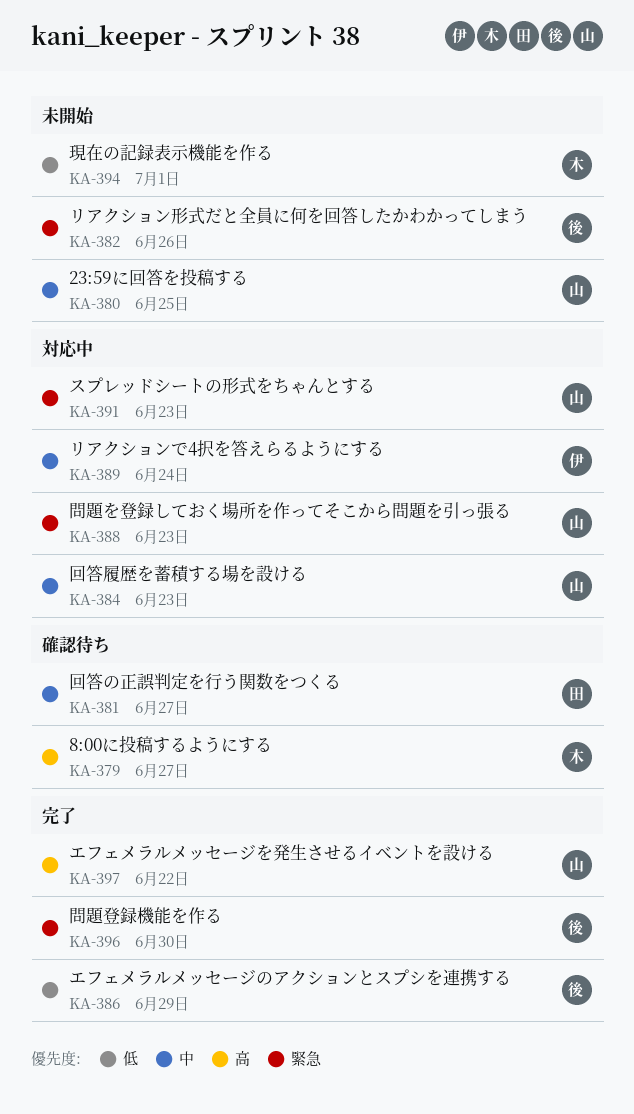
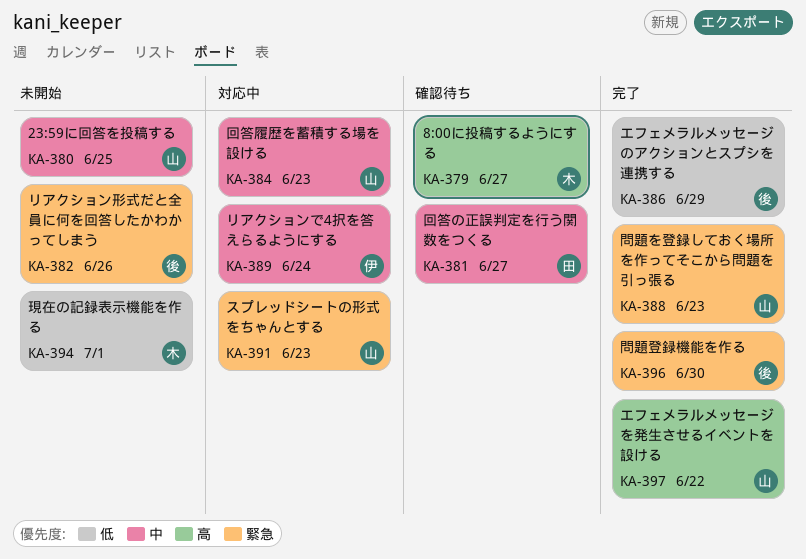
KA-388, status: 対応中 -> 完了

